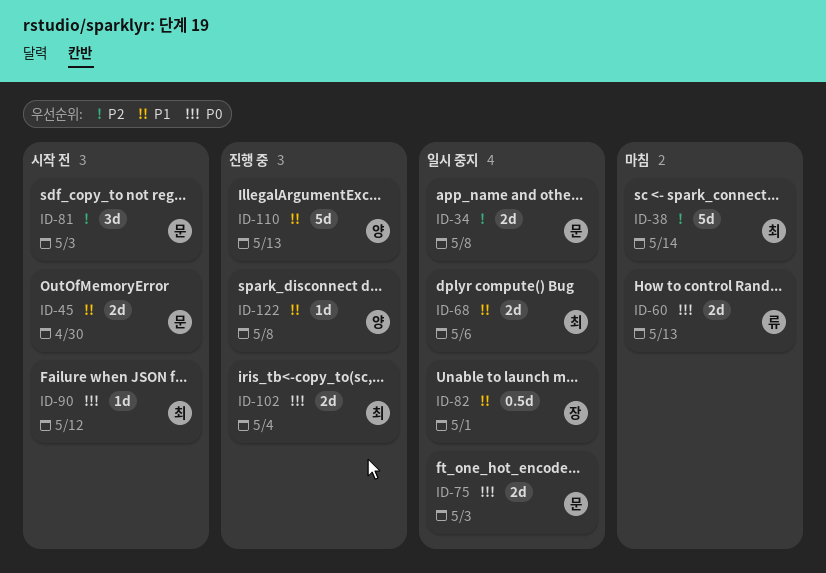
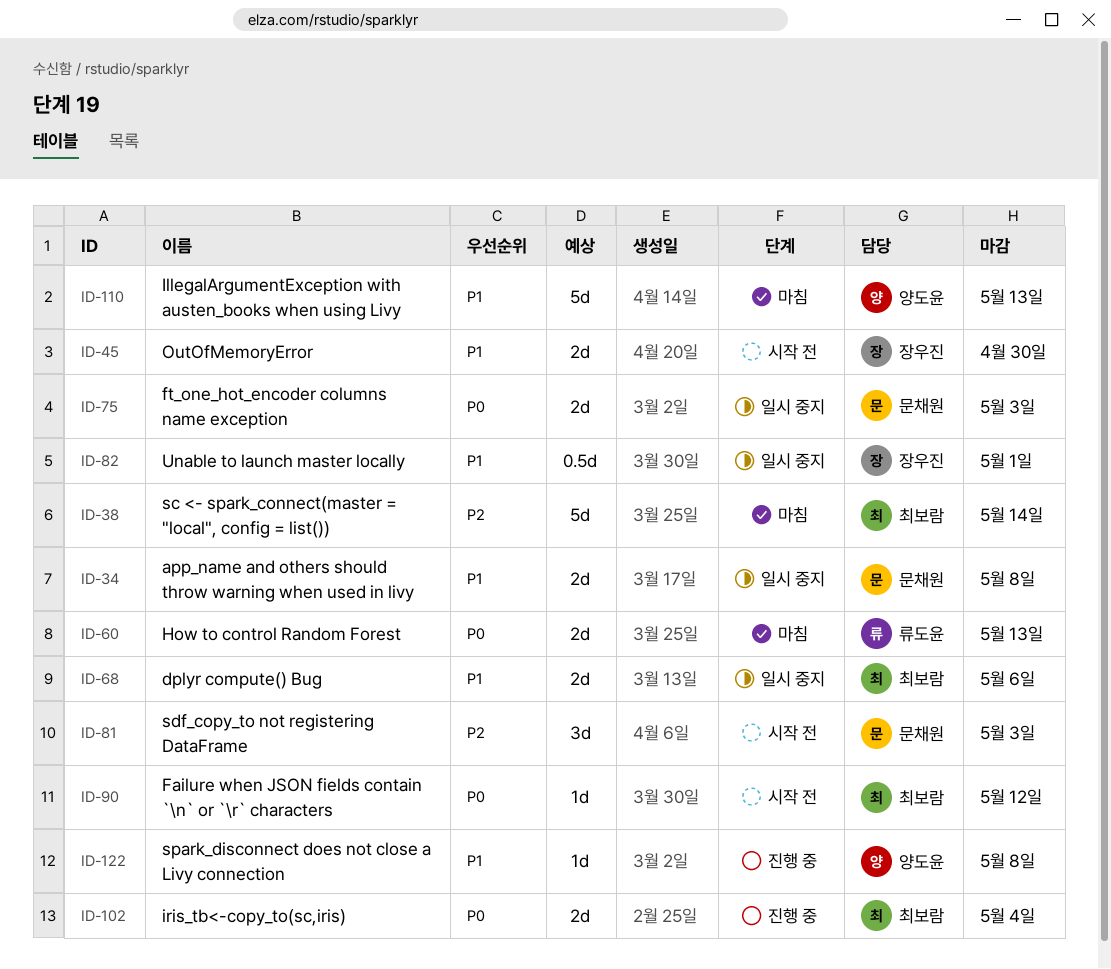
ID-34, priority: P2 -> P1
ID-45, owner: 문채원 -> 장우진
ID-110, status: 진행 중 -> 마침

